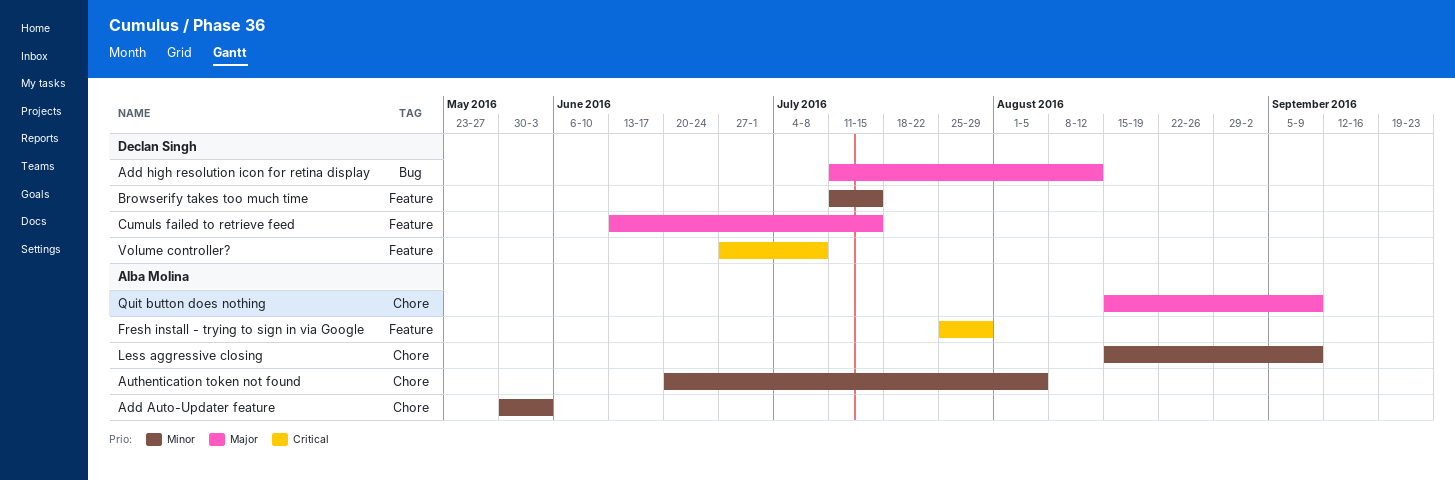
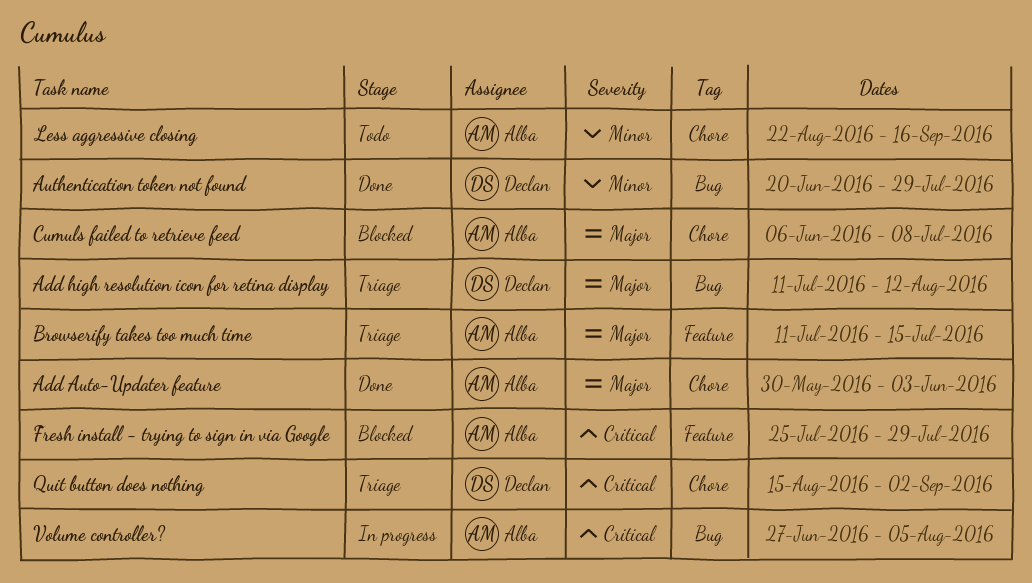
Add Auto-Updater feature, priority: Minor -> Major
Authentication token not found, owner: Alba Molina -> Declan Singh
Authentication token not found, label: Chore -> Bug
Authentication token not found, due: Aug 5 -> Jul 29
Browserify takes too much time, owner: Declan Singh -> Alba Molina
Browserify takes too much time, priority: Minor -> Major
Cumuls failed to retrieve feed, owner: Declan Singh -> Alba Molina
Cumuls failed to retrieve feed, label: Feature -> Chore
Cumuls failed to retrieve feed, start: Jun 13 -> Jun 6
Cumuls failed to retrieve feed, due: Jul 15 -> Jul 8
Less aggressive closing, start: Aug 15 -> Aug 22
Less aggressive closing, due: Sep 9 -> Sep 16
Quit button does nothing, owner: Alba Molina -> Declan Singh
Quit button does nothing, priority: Major -> Critical
Quit button does nothing, due: Sep 9 -> Sep 2
Volume controller?, owner: Declan Singh -> Alba Molina
Volume controller?, label: Feature -> Bug
Volume controller?, due: Jul 8 -> Aug 5

